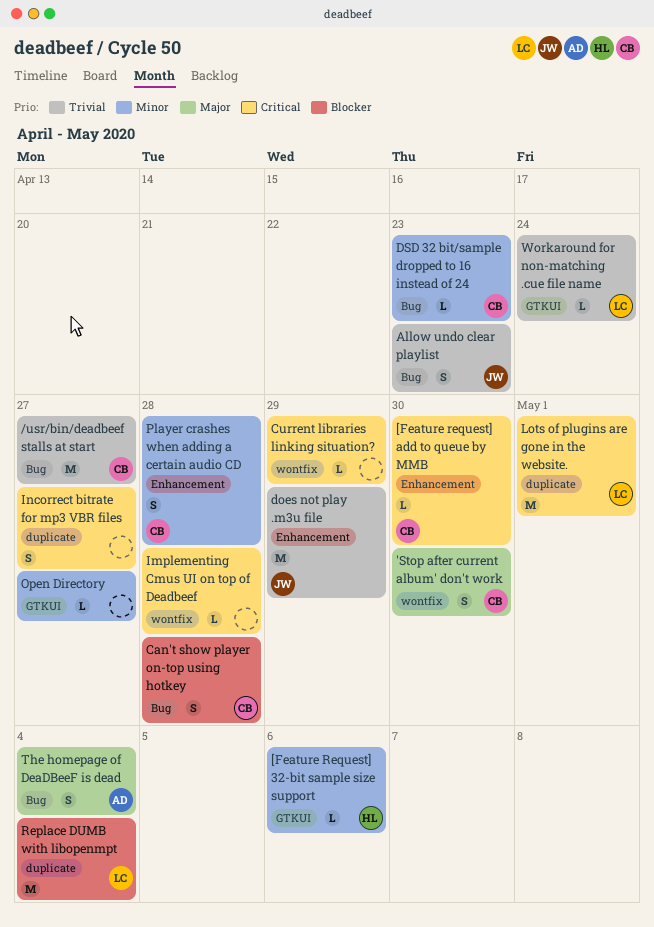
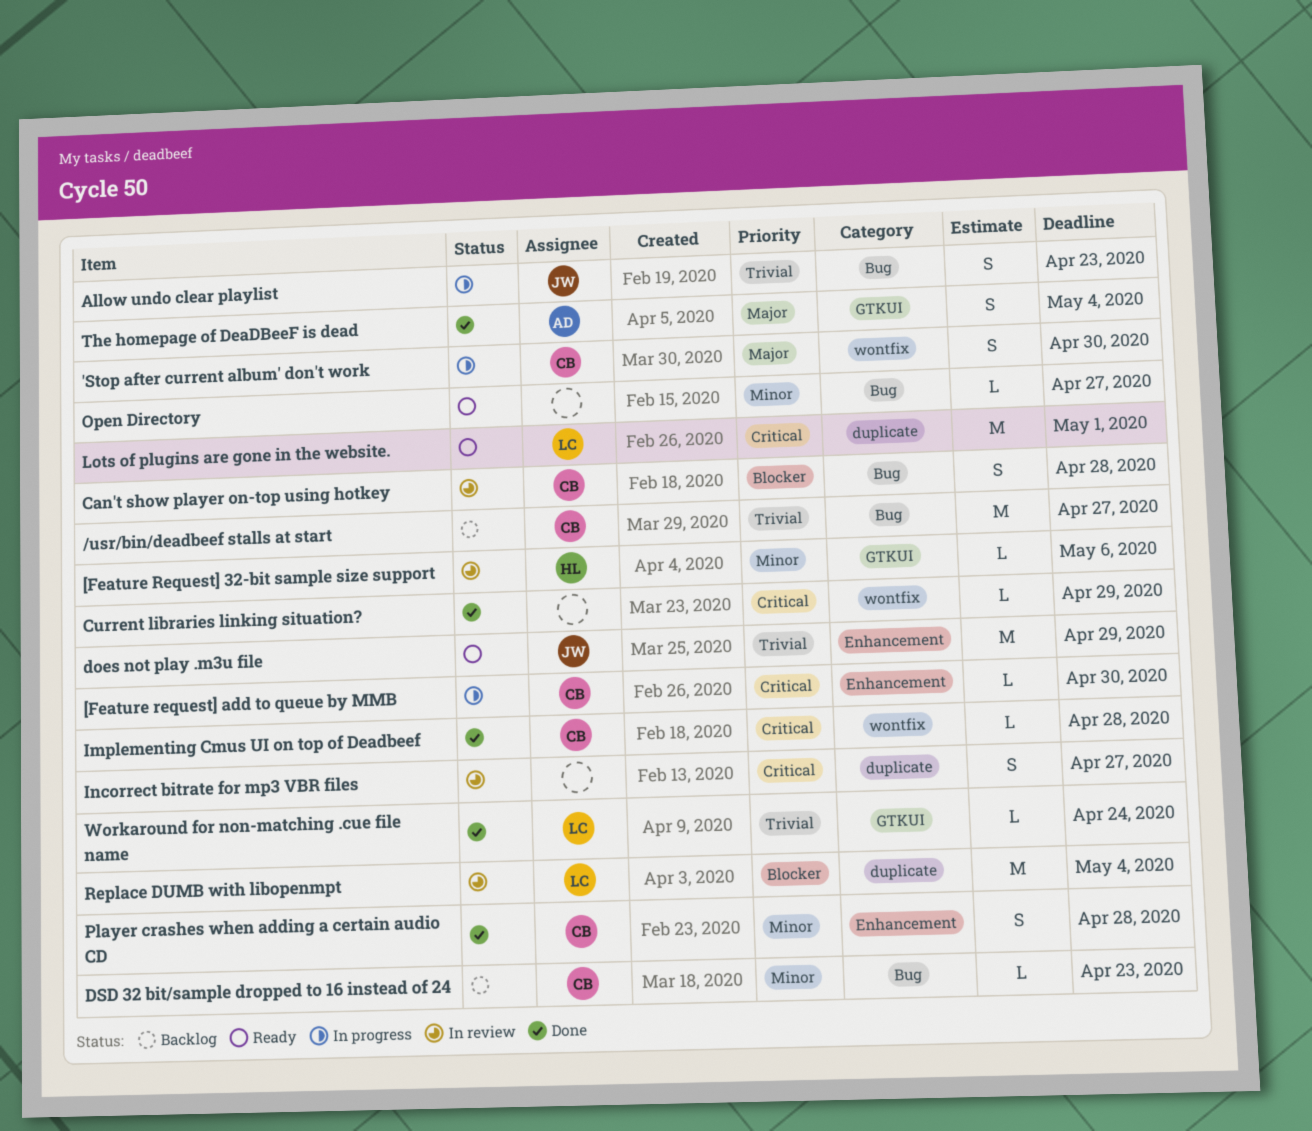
Implementing Cmus UI on top of Deadbeef, owner: none -> CB
Open Directory, label: GTKUI -> Bug
The homepage of DeaDBeeF is dead, label: Bug -> GTKUI

